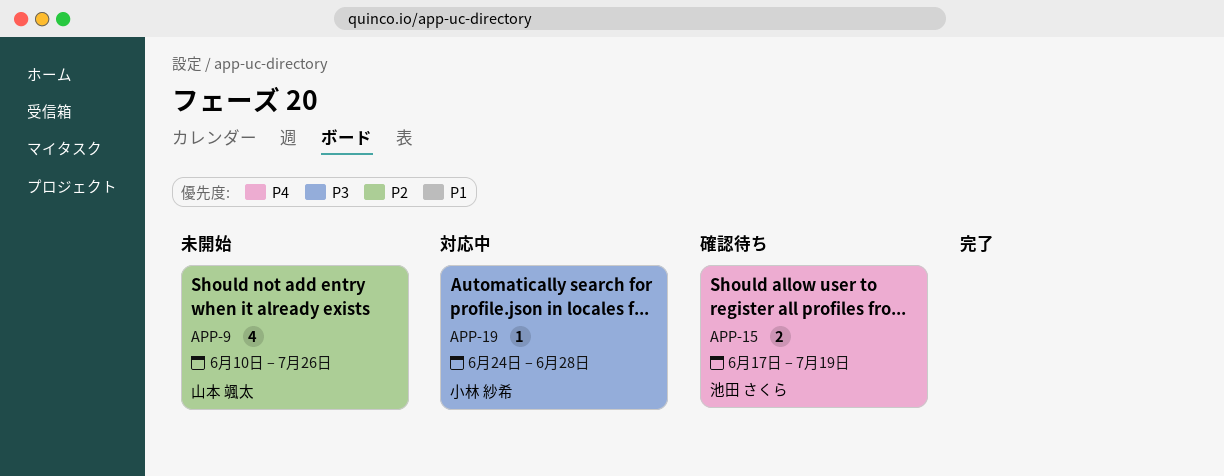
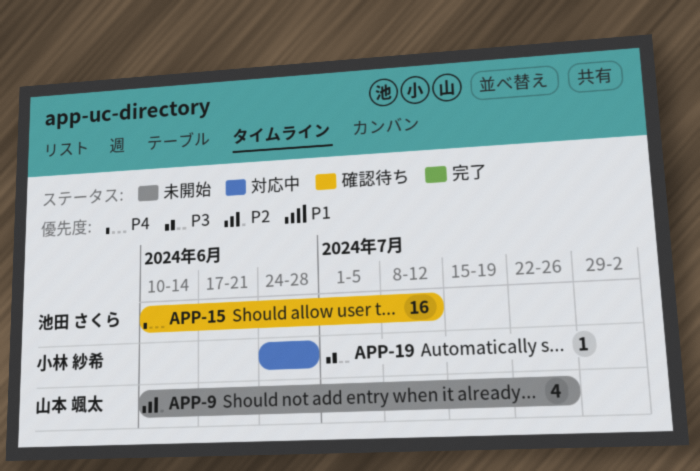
APP-15, estimate: 2 -> 16
APP-15, start: Jun 17 -> Jun 10
APP-15, due: Jul 19 -> Jul 12

